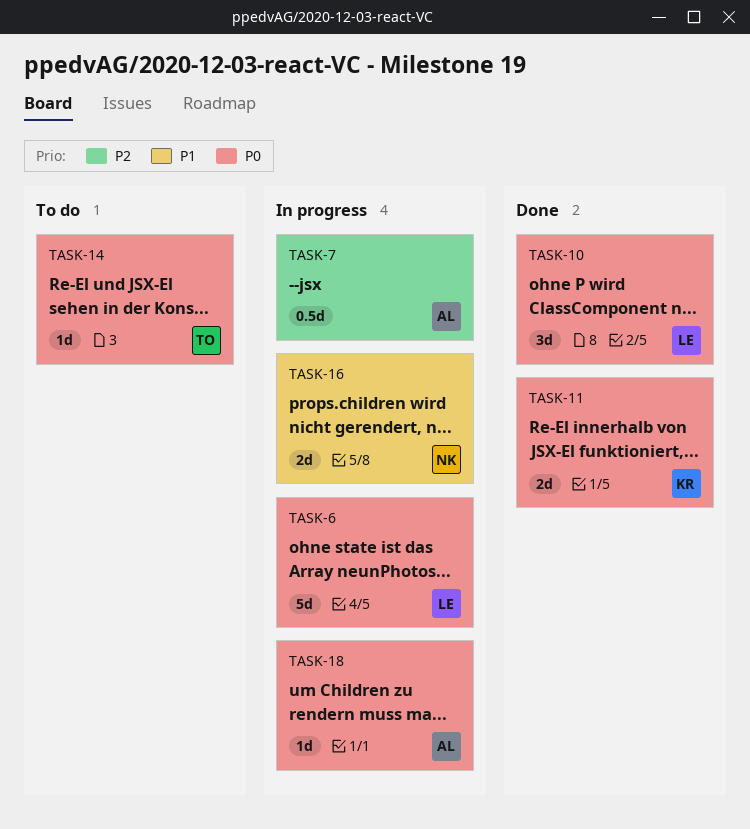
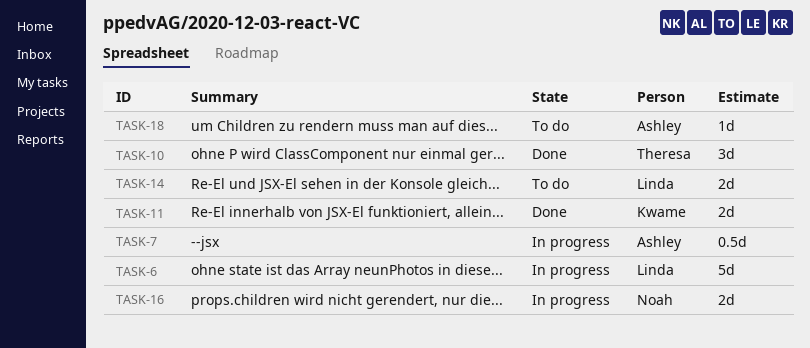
TASK-10, owner: Linda -> Theresa
TASK-14, owner: Theresa -> Linda
TASK-14, estimate: 1d -> 2d
TASK-18, status: In progress -> To do

